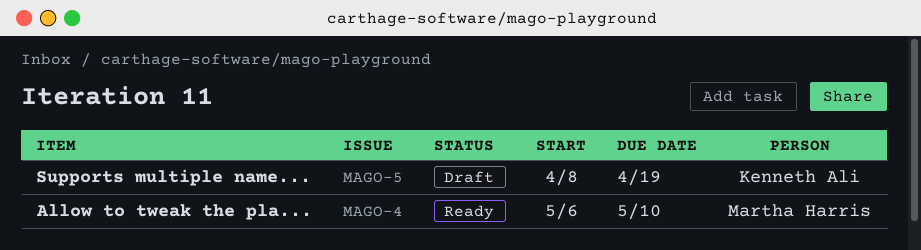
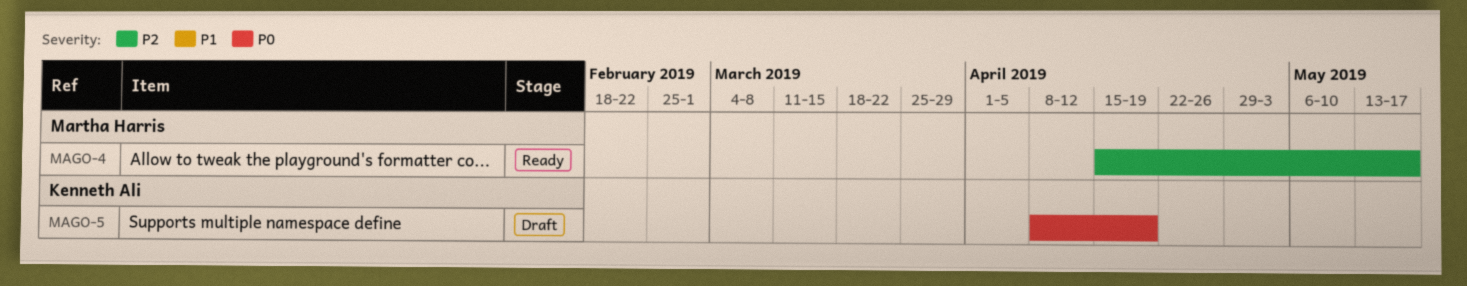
MAGO-4, start: May 6 -> Apr 15
MAGO-4, due: May 10 -> May 17

